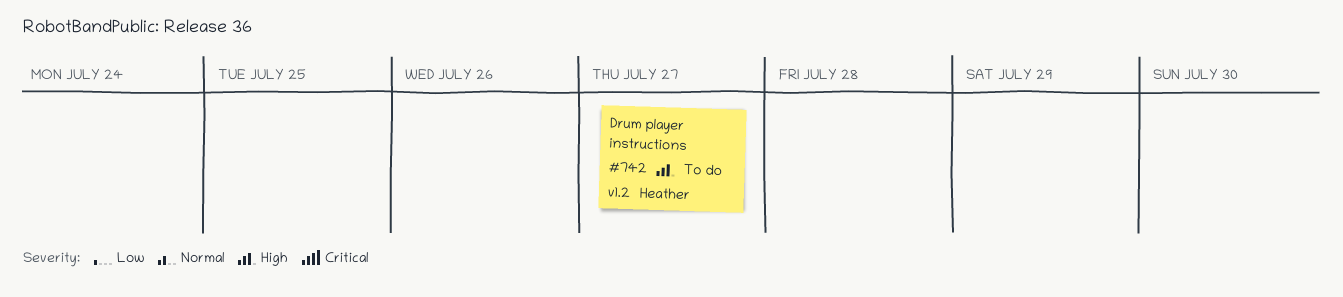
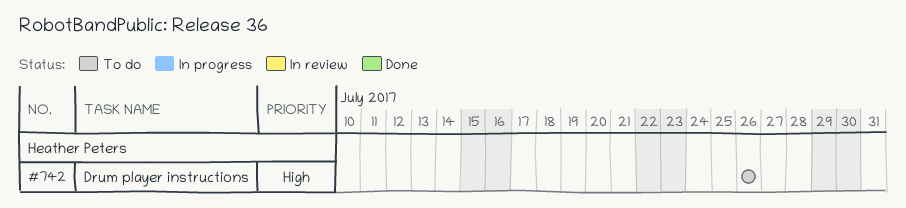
#742, due: Jul 27 -> Jul 26

